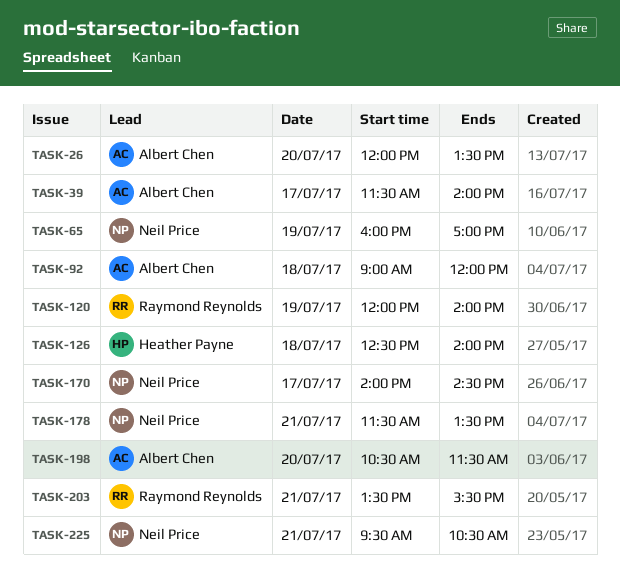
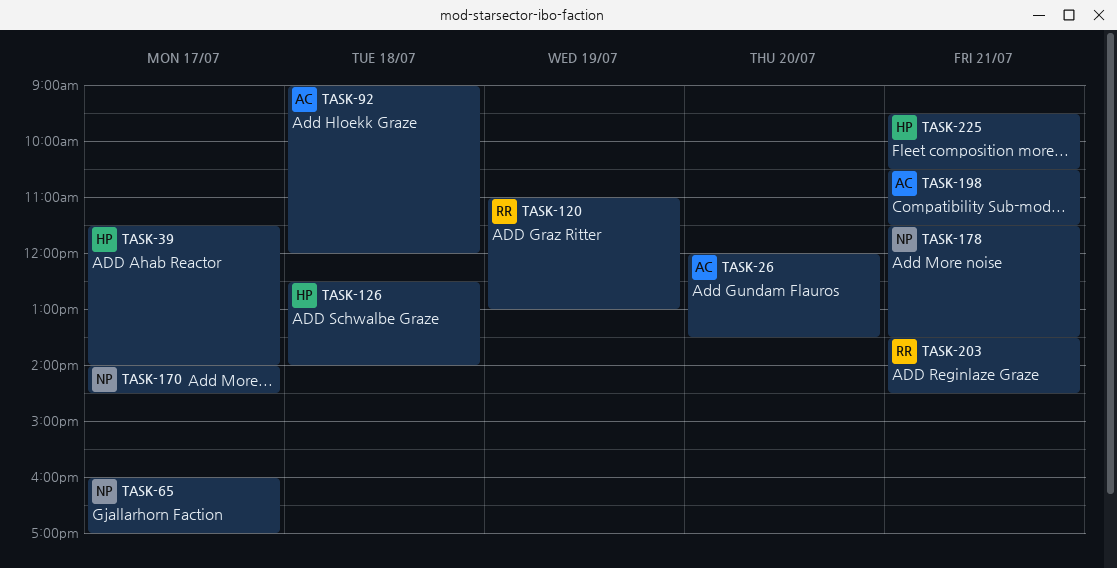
TASK-39, owner: Albert Chen -> Heather Payne
TASK-65, day: Jul 19 -> Jul 17
TASK-120, begins: 12:00 -> 11:00
TASK-120, ends: 14:00 -> 13:00
TASK-198, day: Jul 20 -> Jul 21
TASK-203, ends: 15:30 -> 14:30
TASK-225, owner: Neil Price -> Heather Payne

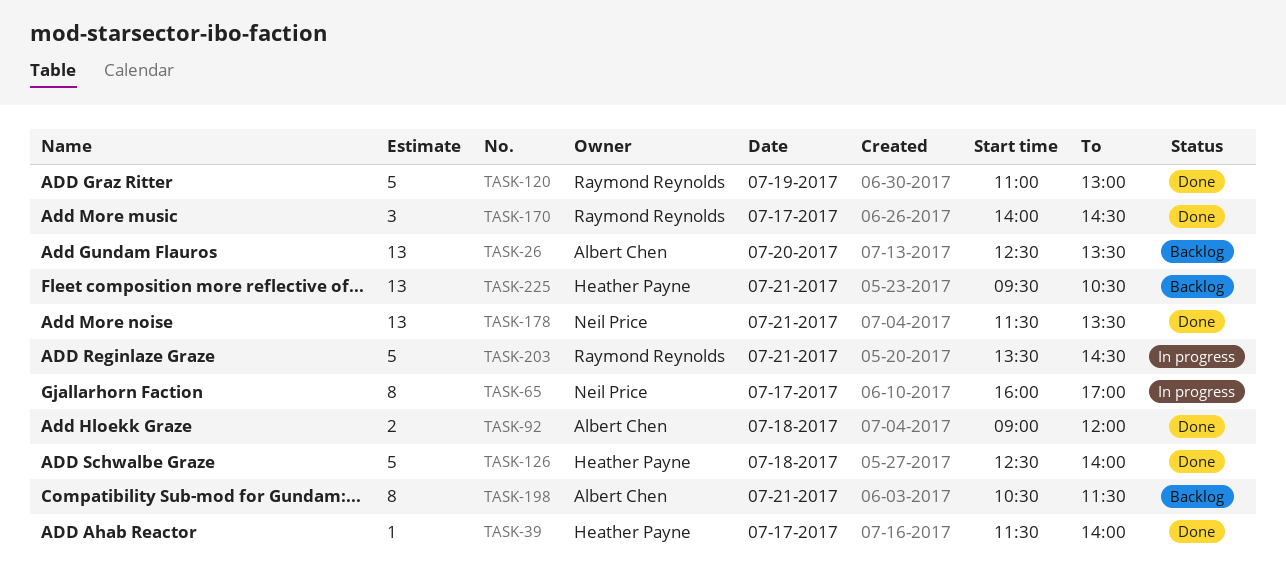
TASK-26, begins: 12:00 -> 12:30
TASK-170, owner: Neil Price -> Raymond Reynolds

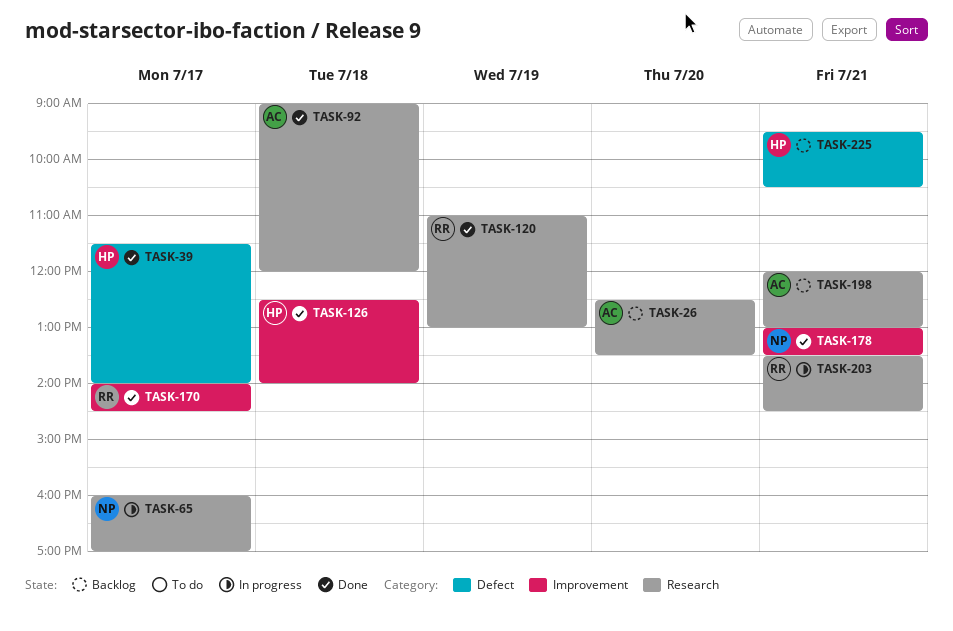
TASK-178, begins: 11:30 -> 13:00
TASK-198, begins: 10:30 -> 12:00
TASK-198, ends: 11:30 -> 13:00

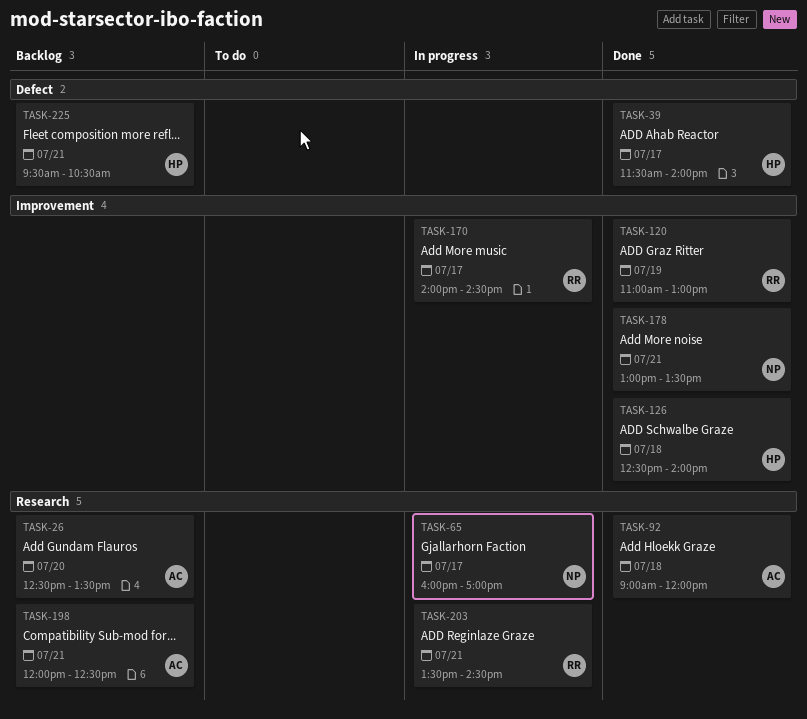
TASK-120, label: Research -> Improvement
TASK-170, status: Done -> In progress
TASK-198, ends: 13:00 -> 12:30

